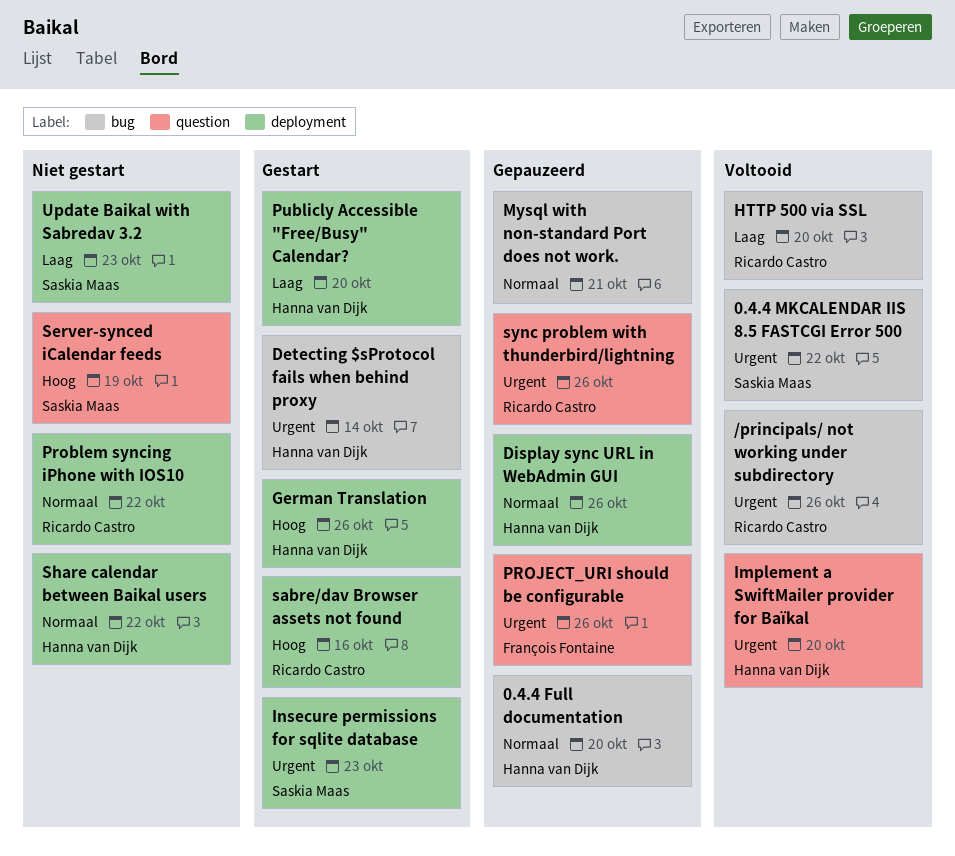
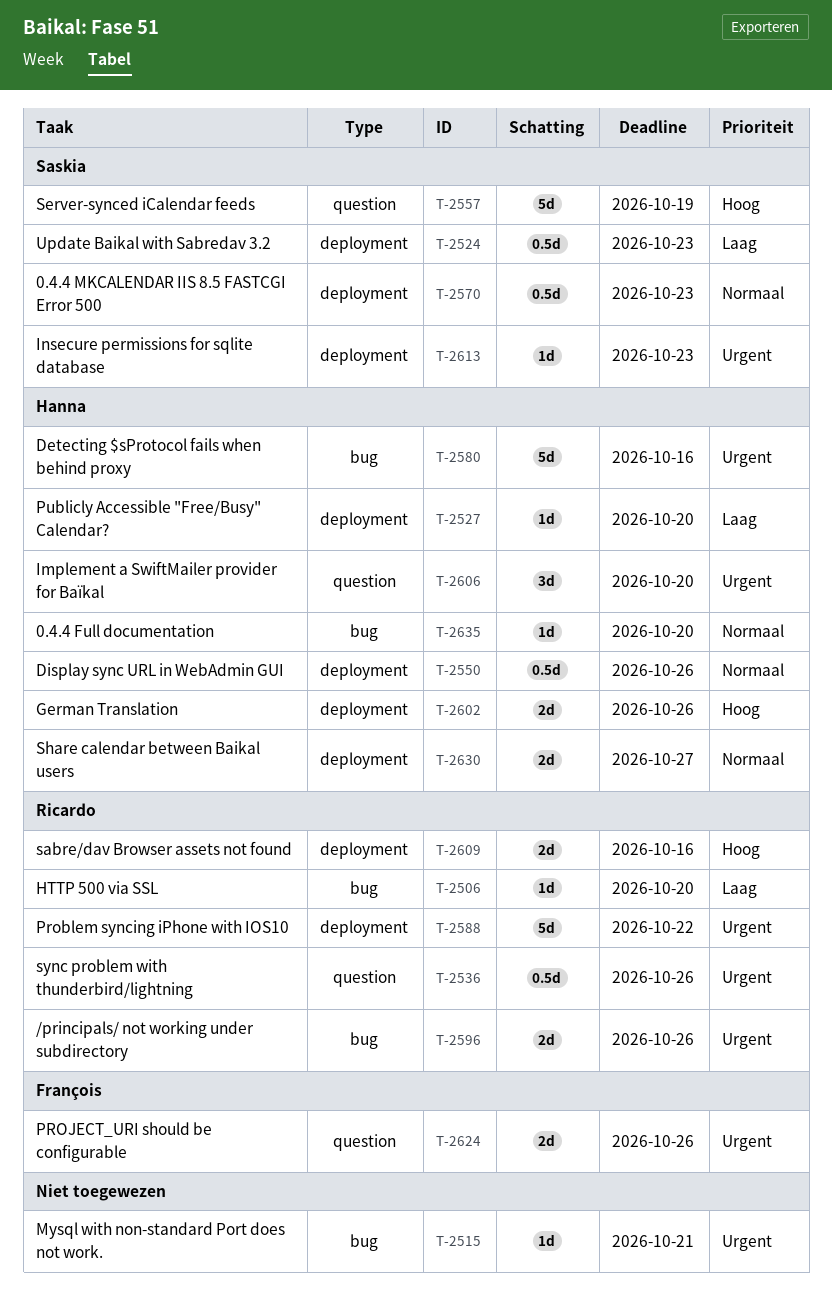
0.4.4 MKCALENDAR IIS 8.5 FASTCGI Error 500, priority: Urgent -> Normaal
0.4.4 MKCALENDAR IIS 8.5 FASTCGI Error 500, label: bug -> deployment
0.4.4 MKCALENDAR IIS 8.5 FASTCGI Error 500, due: Oct 22 -> Oct 23
Detecting $sProtocol fails when behind proxy, due: Oct 14 -> Oct 16
Mysql with non-standard Port does not work., priority: Normaal -> Urgent
Problem syncing iPhone with IOS10, priority: Normaal -> Urgent
Share calendar between Baikal users, due: Oct 22 -> Oct 27

